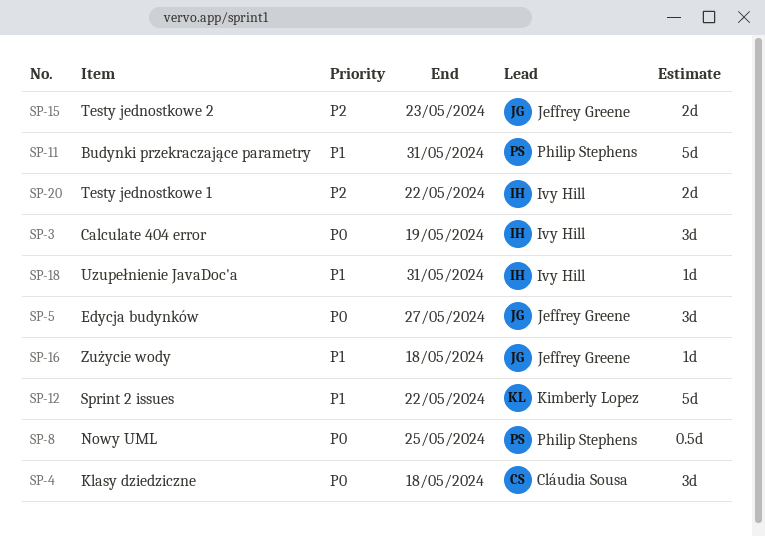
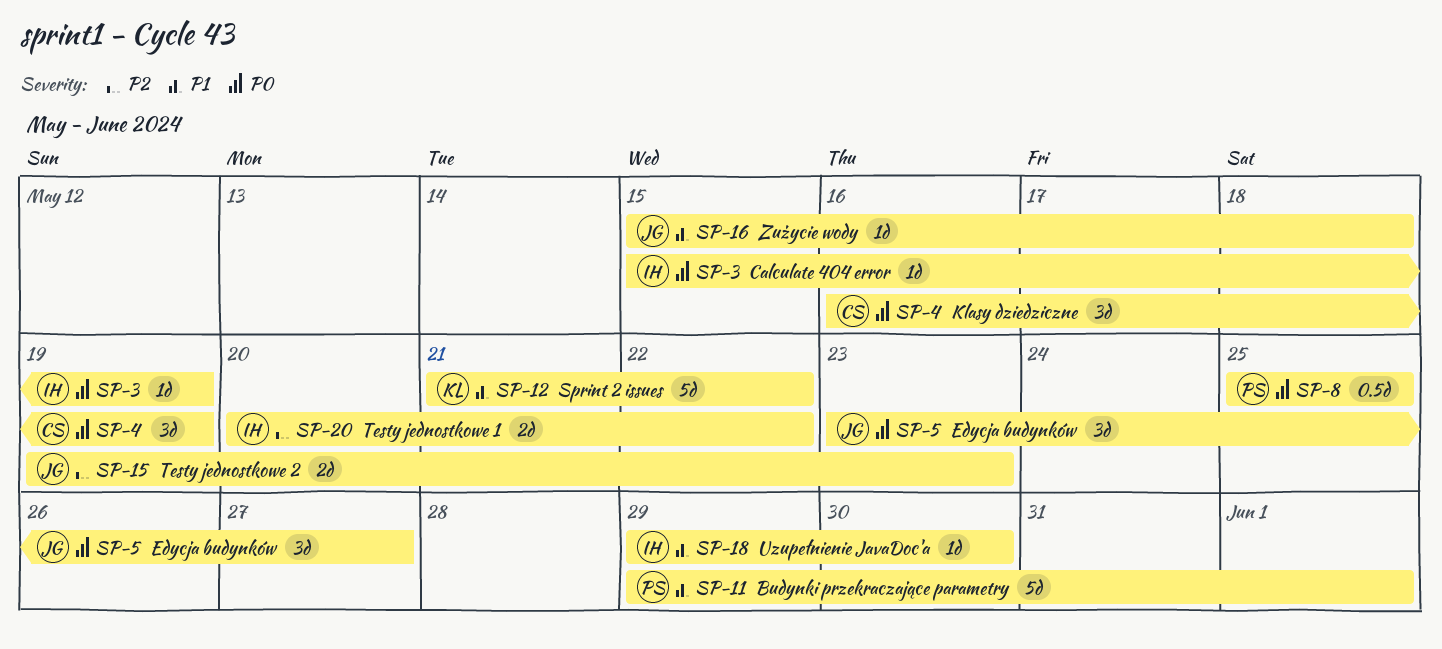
SP-3, estimate: 3d -> 1d
SP-4, due: May 18 -> May 19
SP-11, due: May 31 -> Jun 1
SP-18, due: May 31 -> May 30

